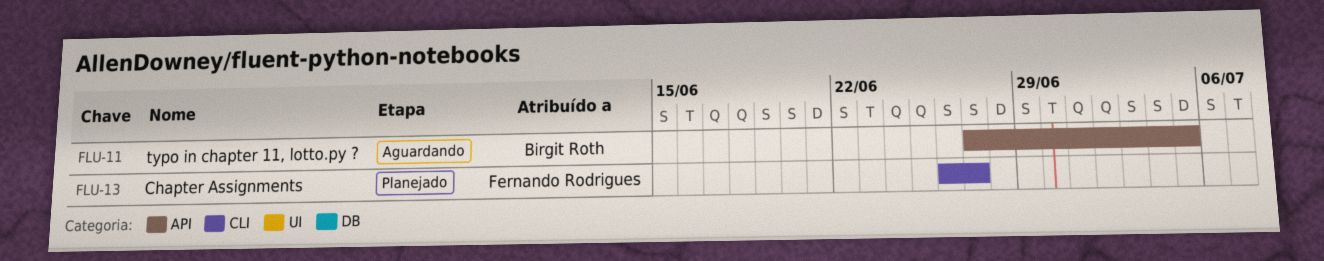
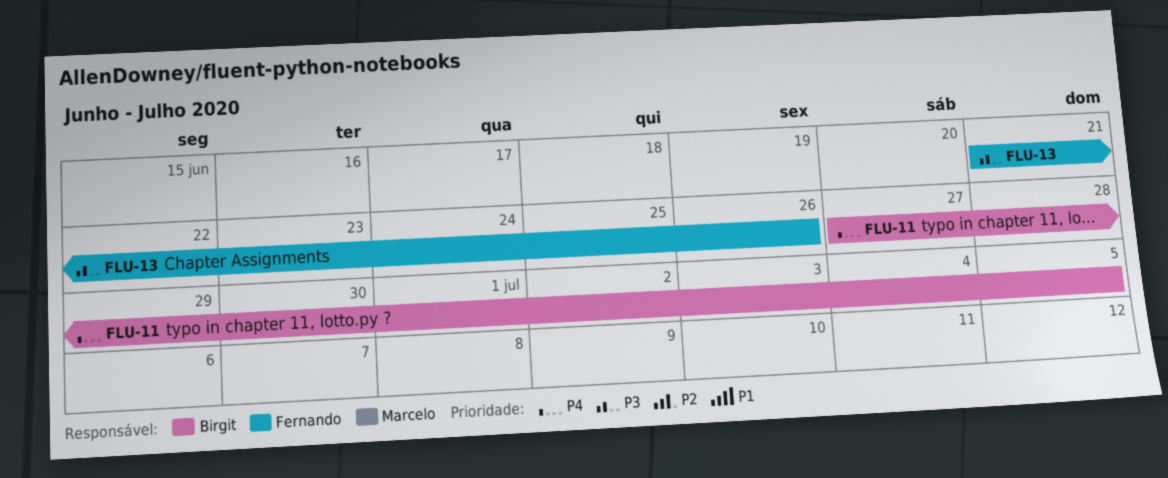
FLU-13, start: Jun 26 -> Jun 21
FLU-13, due: Jun 27 -> Jun 26

